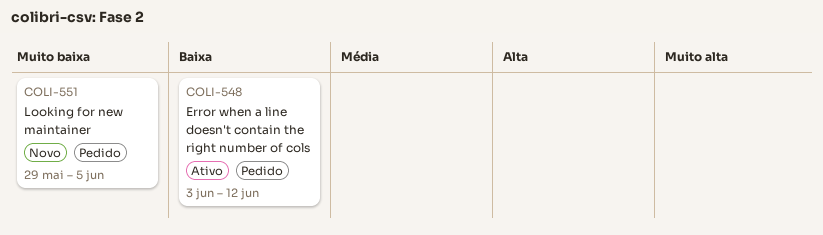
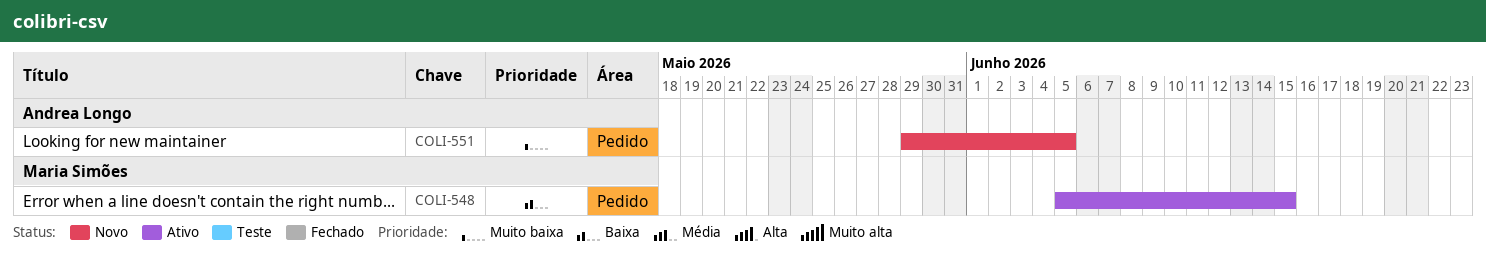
COLI-548, start: Jun 3 -> Jun 5
COLI-548, due: Jun 12 -> Jun 15

